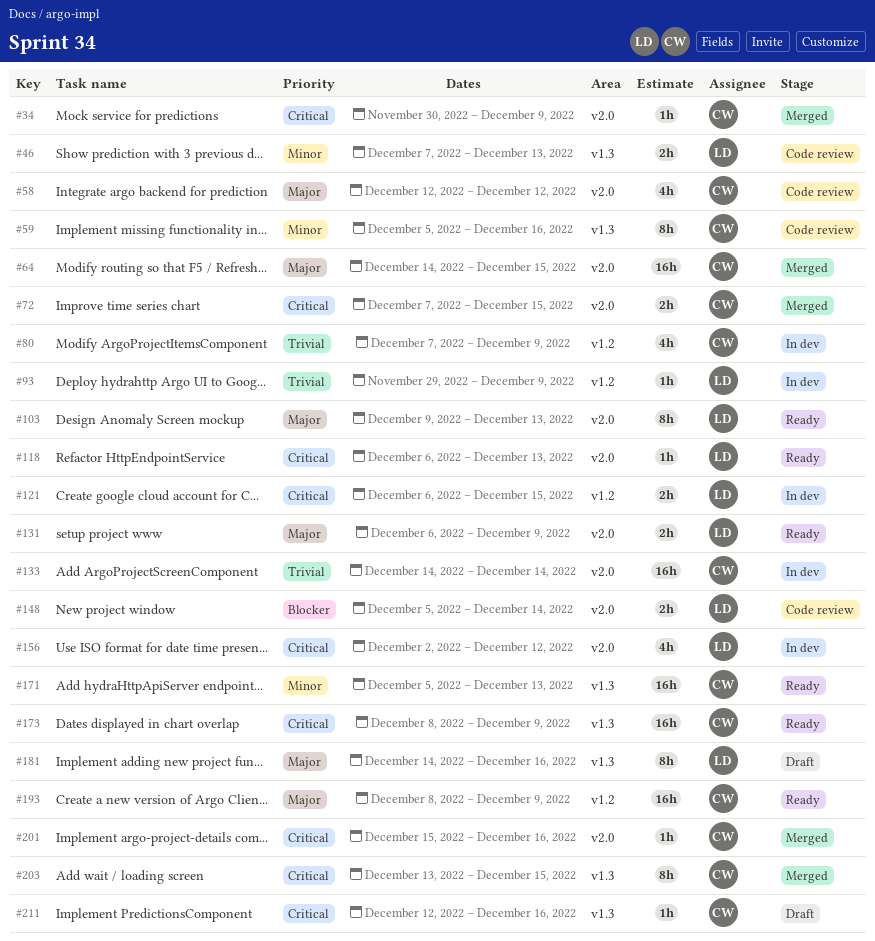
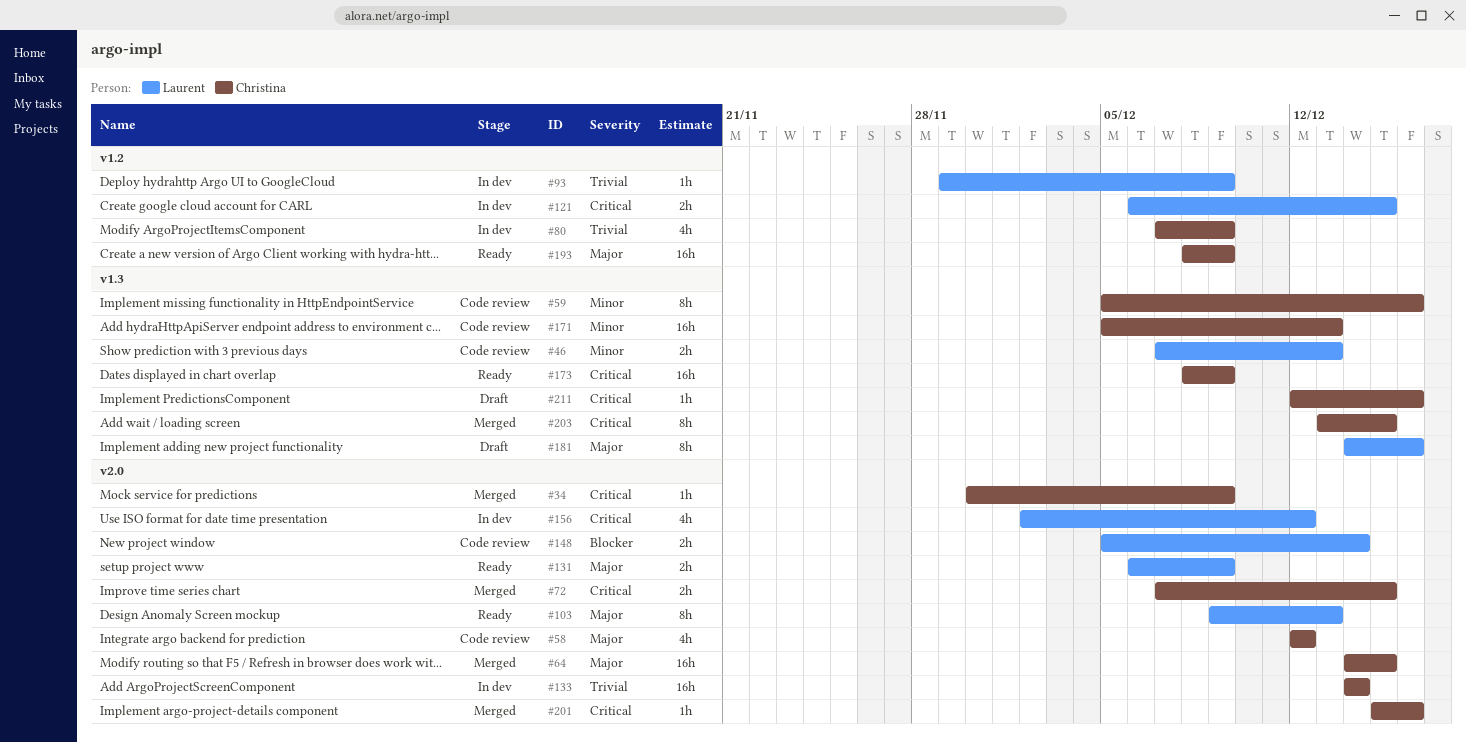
#118: present -> none
#171, status: Ready -> Code review

